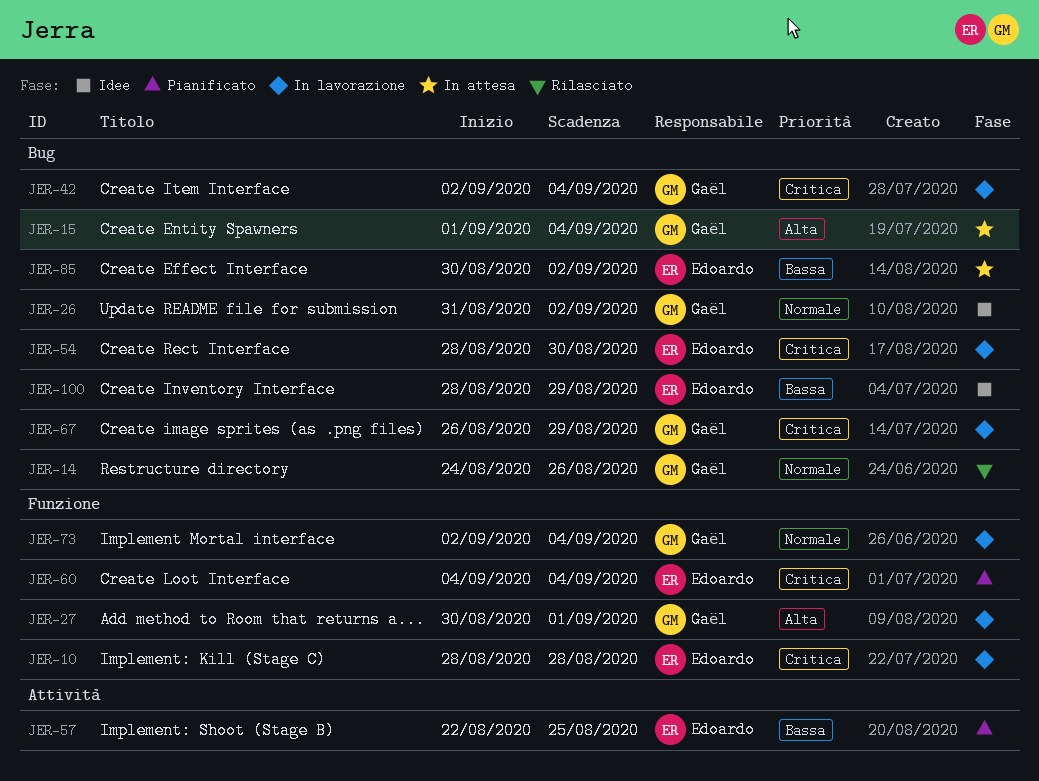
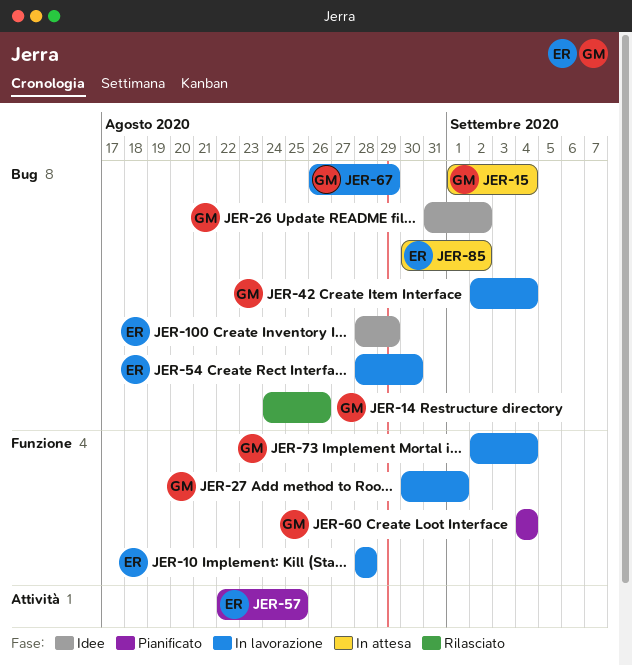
JER-60, owner: Edoardo -> Gaël

